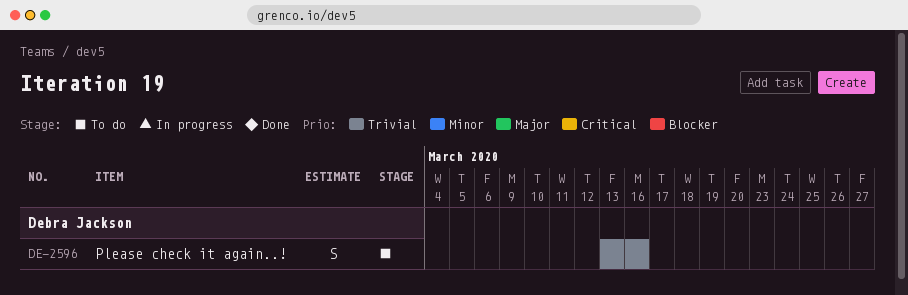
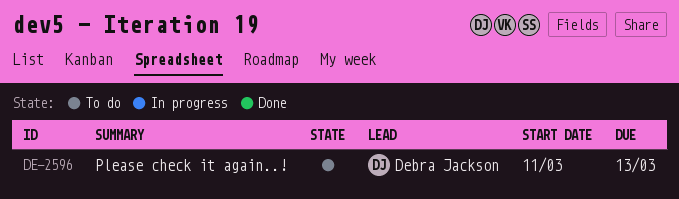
DE-2596, start: Mar 13 -> Mar 11
DE-2596, due: Mar 16 -> Mar 13

